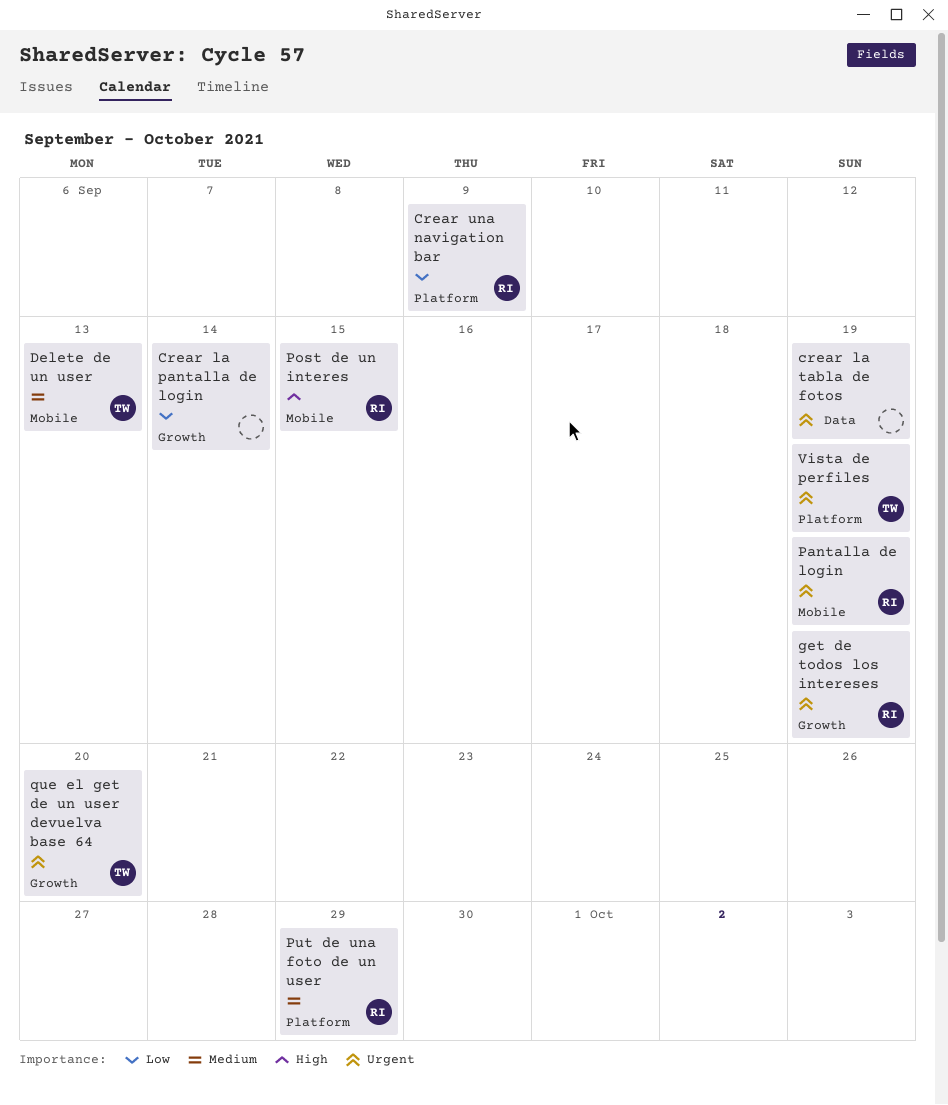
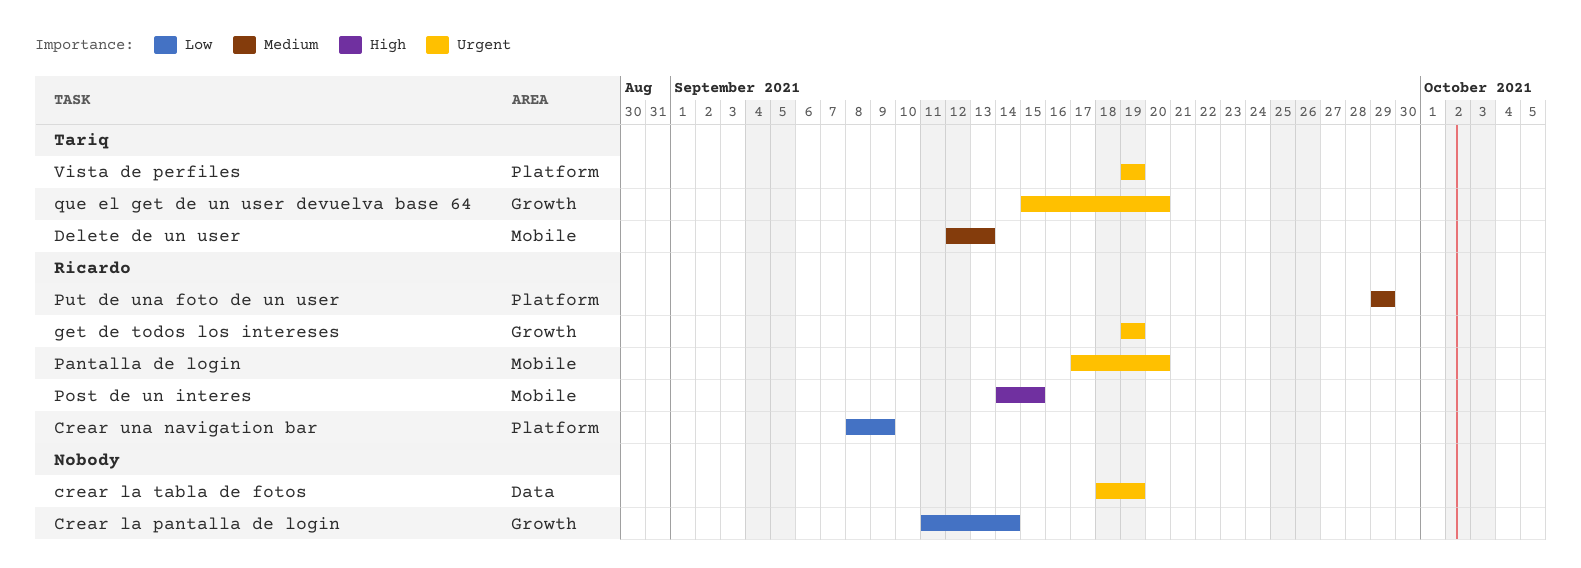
Pantalla de login, due: Sep 19 -> Sep 20

